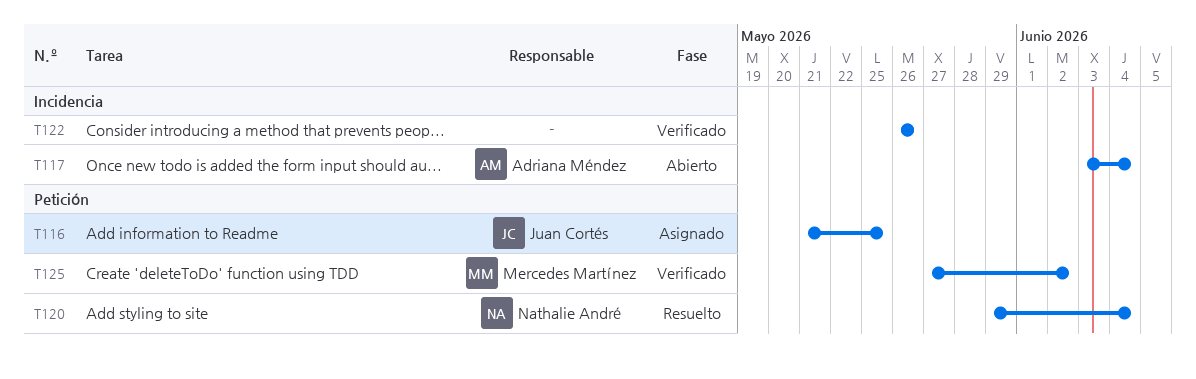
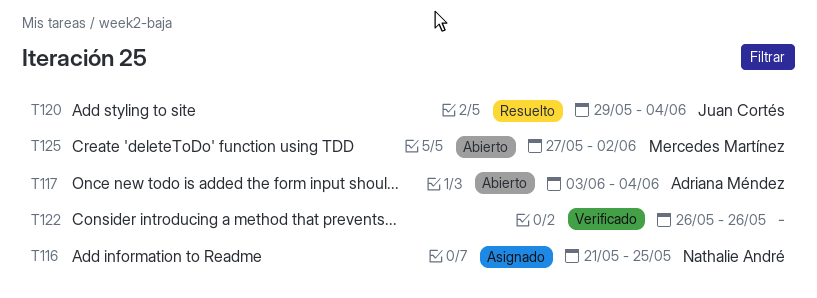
T116, owner: Juan Cortés -> Nathalie André
T120, owner: Nathalie André -> Juan Cortés
T125, status: Verificado -> Abierto

